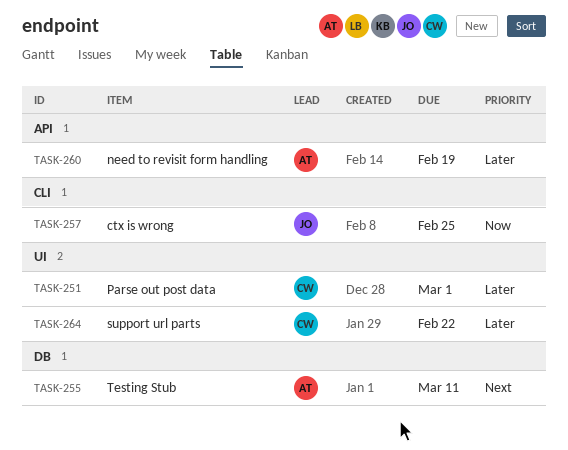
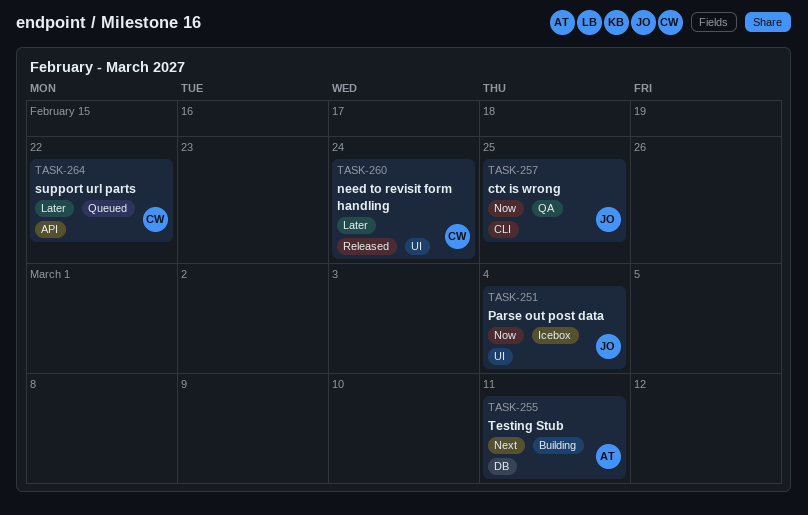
TASK-251, owner: CW -> JO
TASK-251, priority: Later -> Now
TASK-251, due: Mar 1 -> Mar 4
TASK-260, owner: AT -> CW
TASK-260, label: API -> UI
TASK-260, due: Feb 19 -> Feb 24
TASK-264, label: UI -> API

